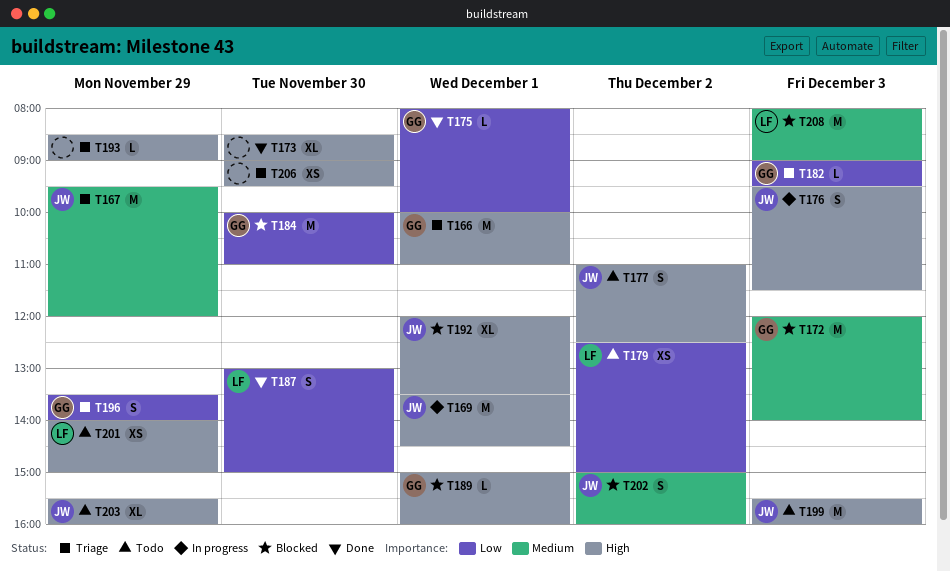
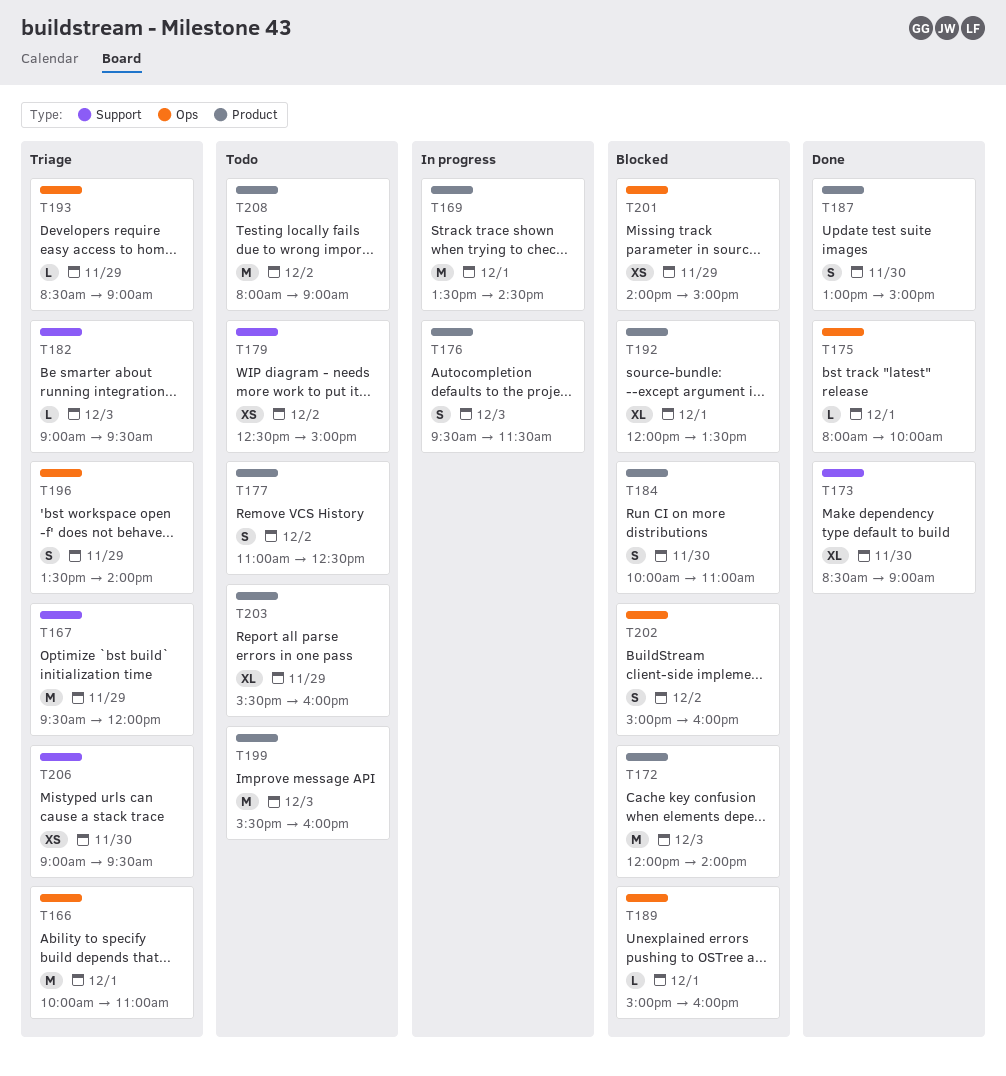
T184, estimate: M -> S
T201, status: Todo -> Blocked
T208, status: Blocked -> Todo
T208, day: Dec 3 -> Dec 2

